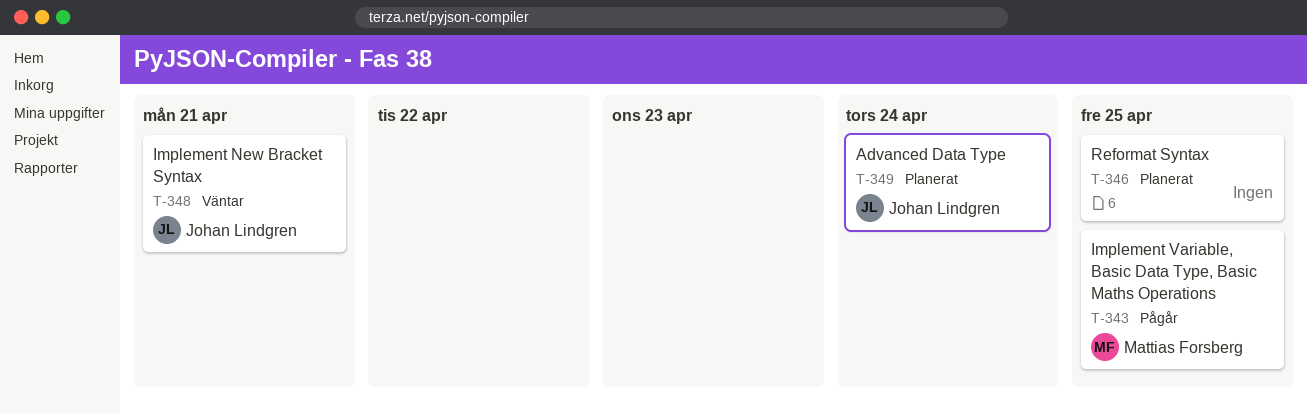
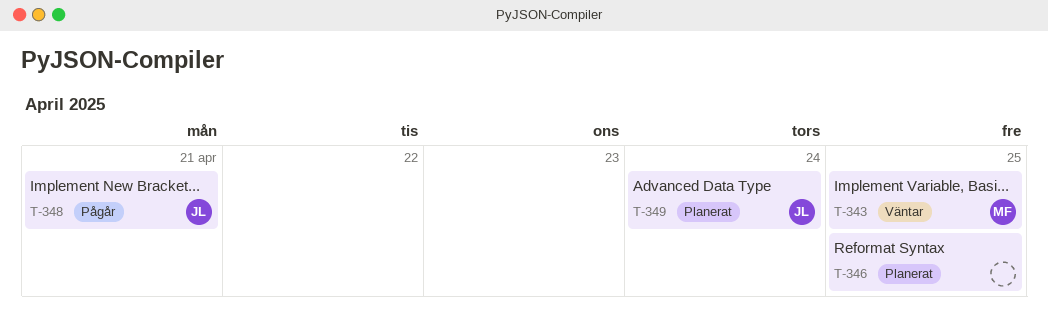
T-343, status: Pågår -> Väntar
T-348, status: Väntar -> Pågår

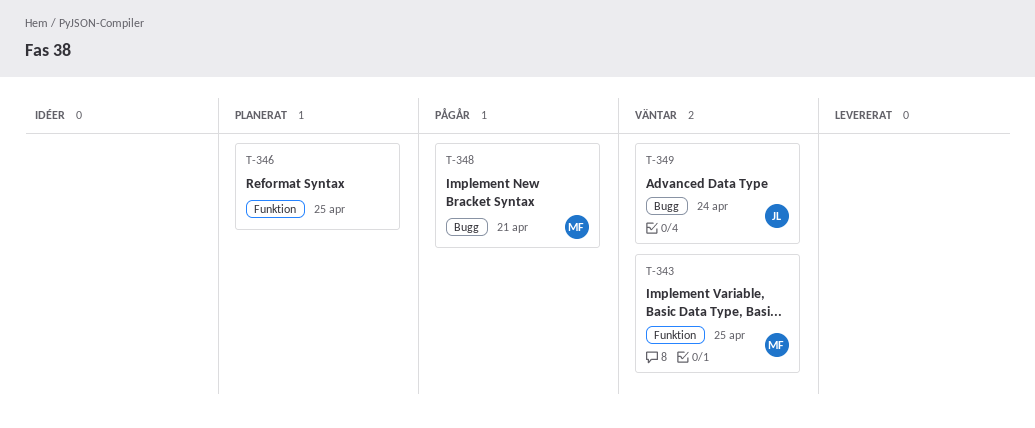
T-348, owner: JL -> MF
T-349, status: Planerat -> Väntar

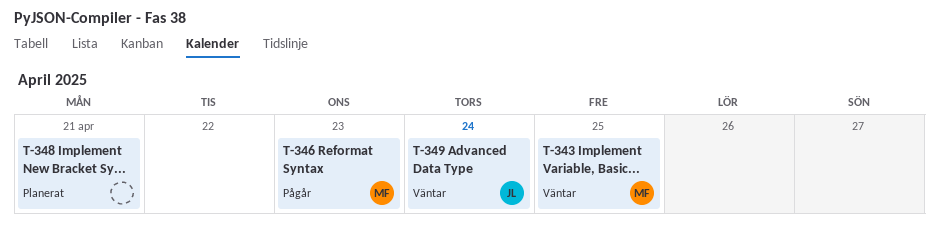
T-346, status: Planerat -> Pågår
T-346, owner: none -> MF
T-346, due: Apr 25 -> Apr 23
T-348, status: Pågår -> Planerat
T-348, owner: MF -> none

